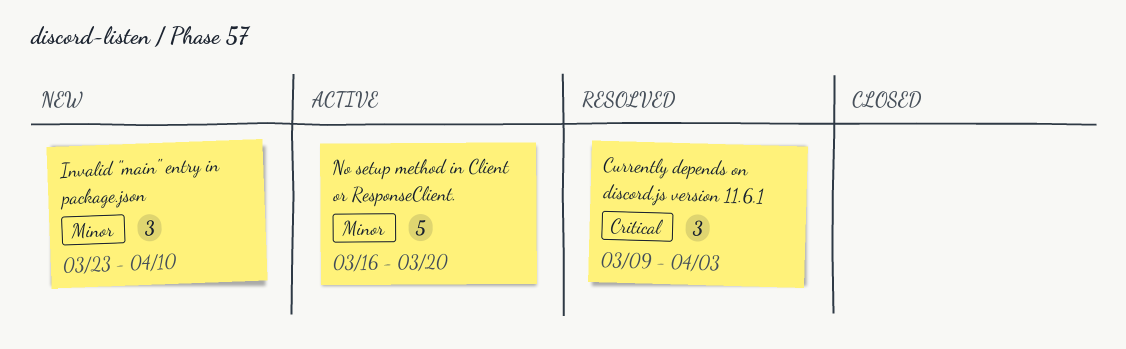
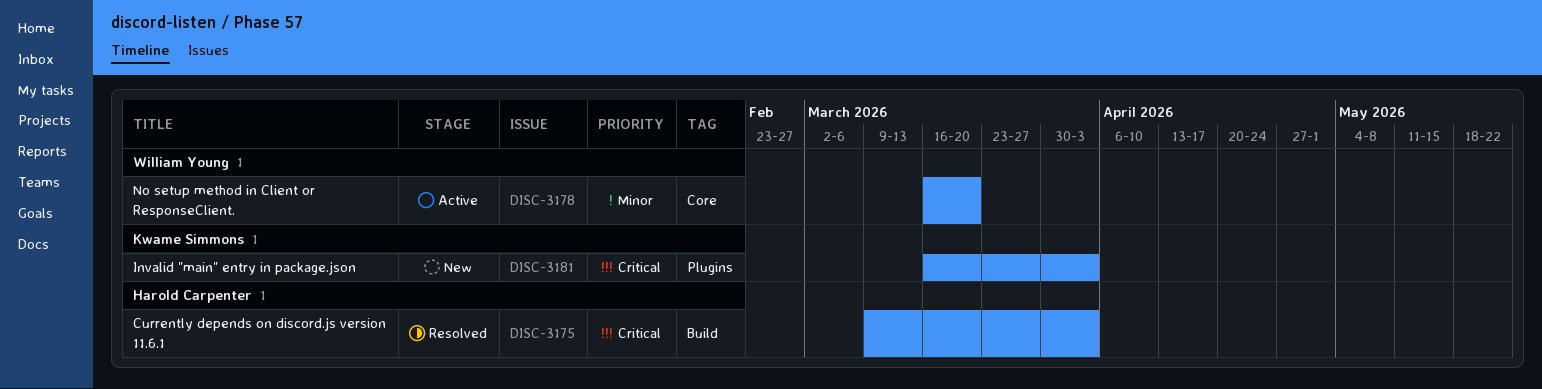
Invalid "main" entry in package.json, priority: Minor -> Critical
Invalid "main" entry in package.json, start: Mar 23 -> Mar 16
Invalid "main" entry in package.json, due: Apr 10 -> Apr 3

